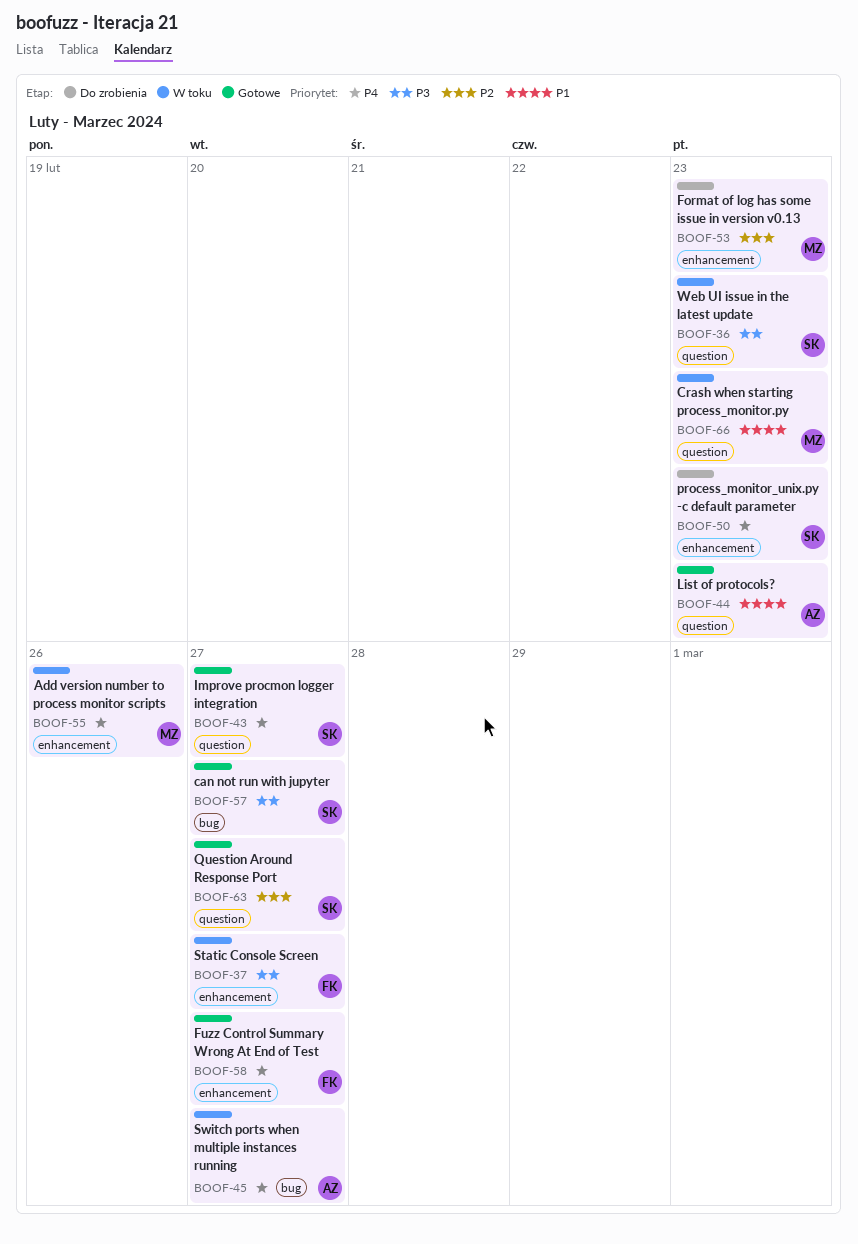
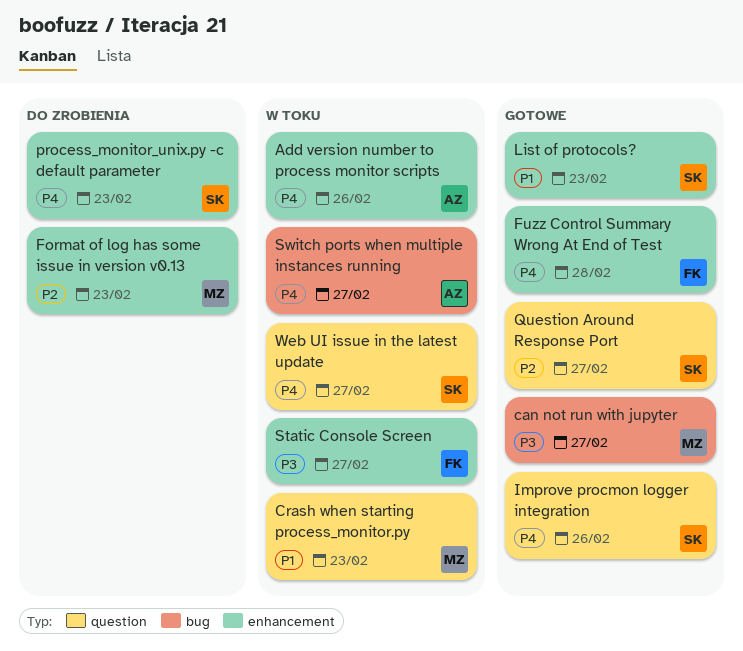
Add version number to process monitor scripts, owner: MZ -> AZ
can not run with jupyter, owner: SK -> MZ
Fuzz Control Summary Wrong At End of Test, due: Feb 27 -> Feb 28
Improve procmon logger integration, due: Feb 27 -> Feb 26
List of protocols?, owner: AZ -> SK
List of protocols?, label: question -> enhancement
Web UI issue in the latest update, priority: P3 -> P4
Web UI issue in the latest update, due: Feb 23 -> Feb 27

